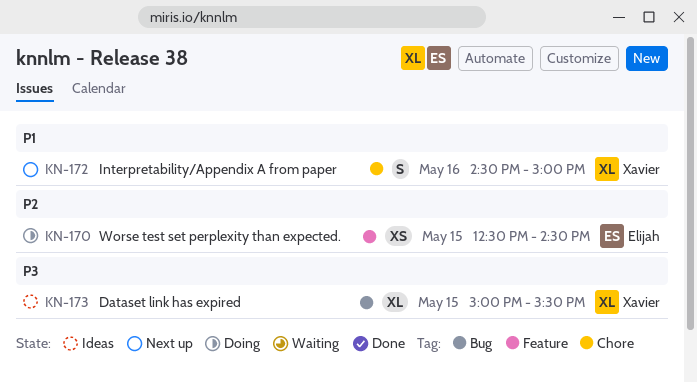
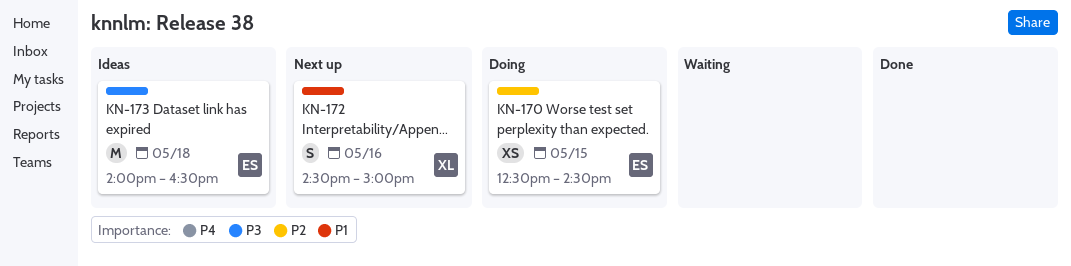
KN-173, owner: Xavier -> Elijah
KN-173, estimate: XL -> M
KN-173, day: May 15 -> May 18
KN-173, begins: 15:00 -> 14:00
KN-173, ends: 15:30 -> 16:30

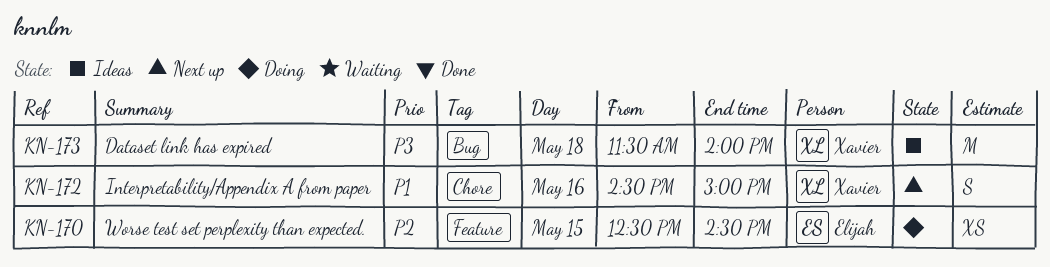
KN-173, owner: Elijah -> Xavier
KN-173, begins: 14:00 -> 11:30
KN-173, ends: 16:30 -> 14:00

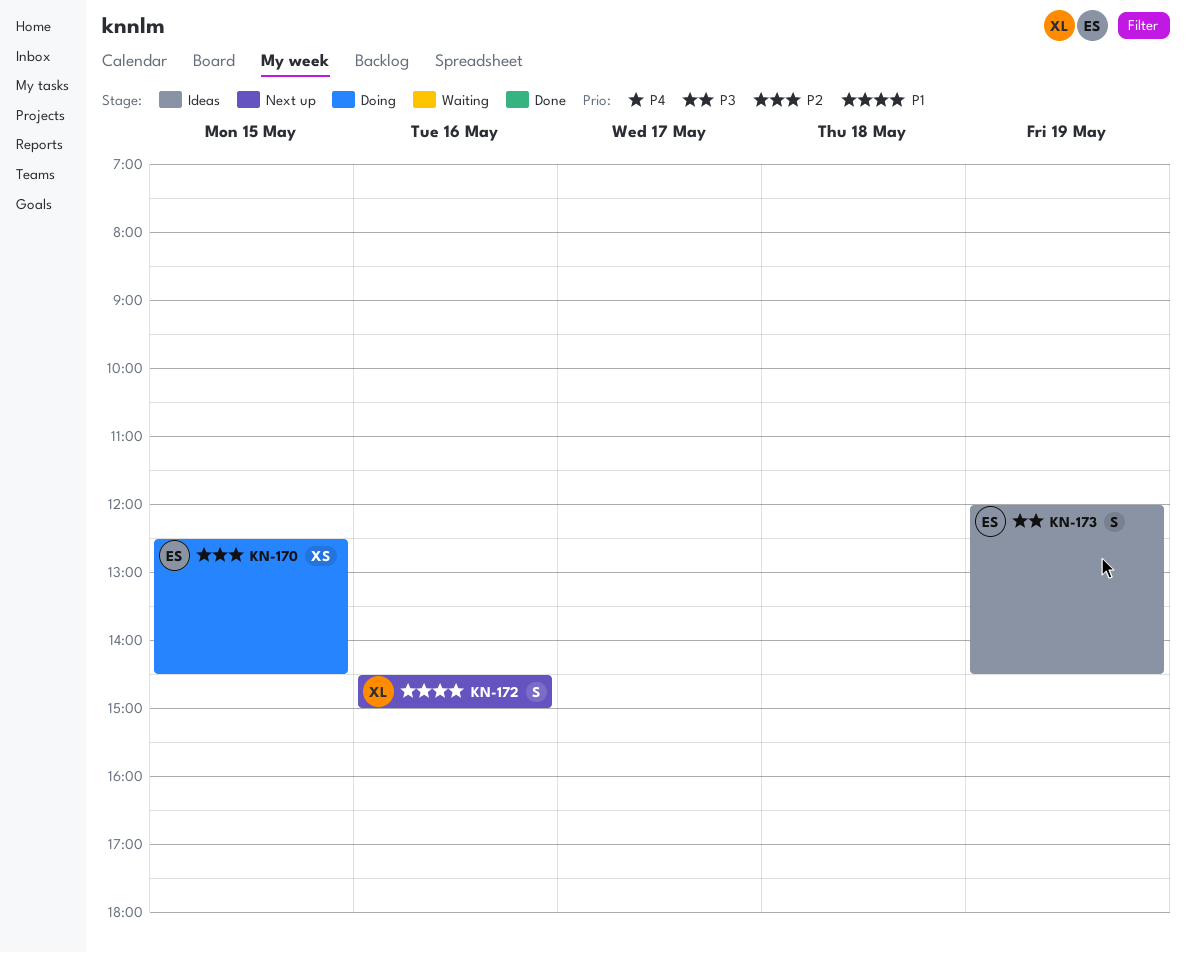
KN-173, owner: Xavier -> Elijah
KN-173, estimate: M -> S
KN-173, day: May 18 -> May 19
KN-173, begins: 11:30 -> 12:00
KN-173, ends: 14:00 -> 14:30

